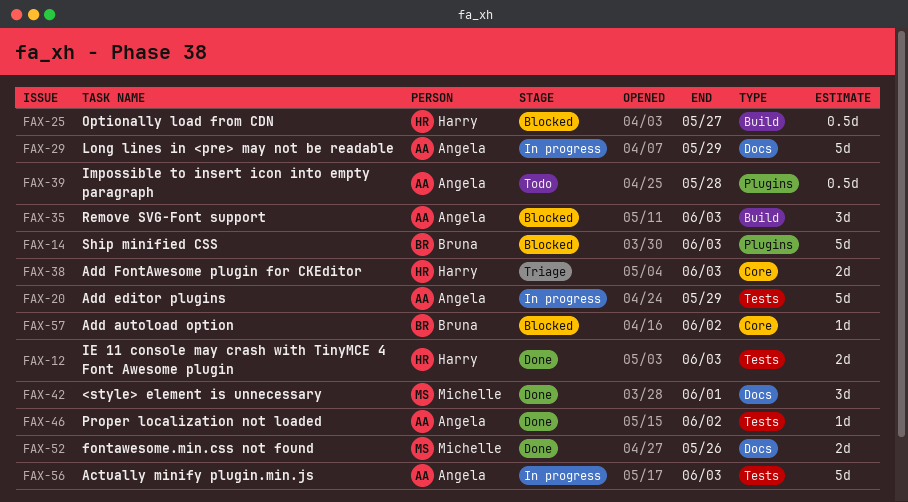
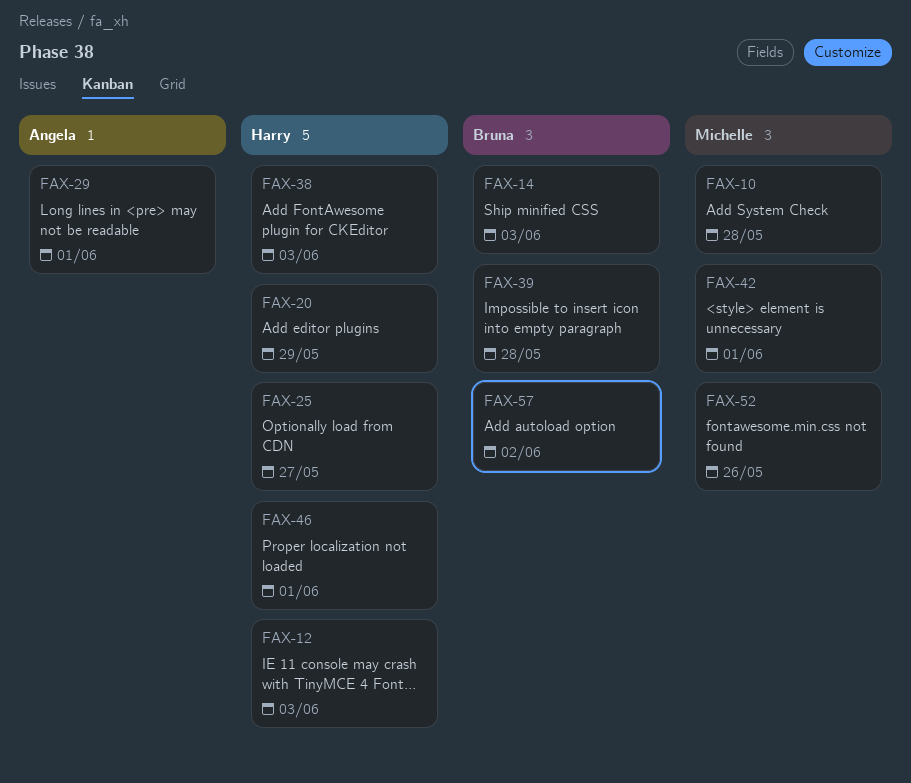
FAX-10: none -> present
FAX-20, owner: Angela -> Harry
FAX-29, due: May 29 -> Jun 1
FAX-35: present -> none
FAX-39, owner: Angela -> Bruna
FAX-46, owner: Angela -> Harry
FAX-46, due: Jun 2 -> Jun 1
FAX-56: present -> none

